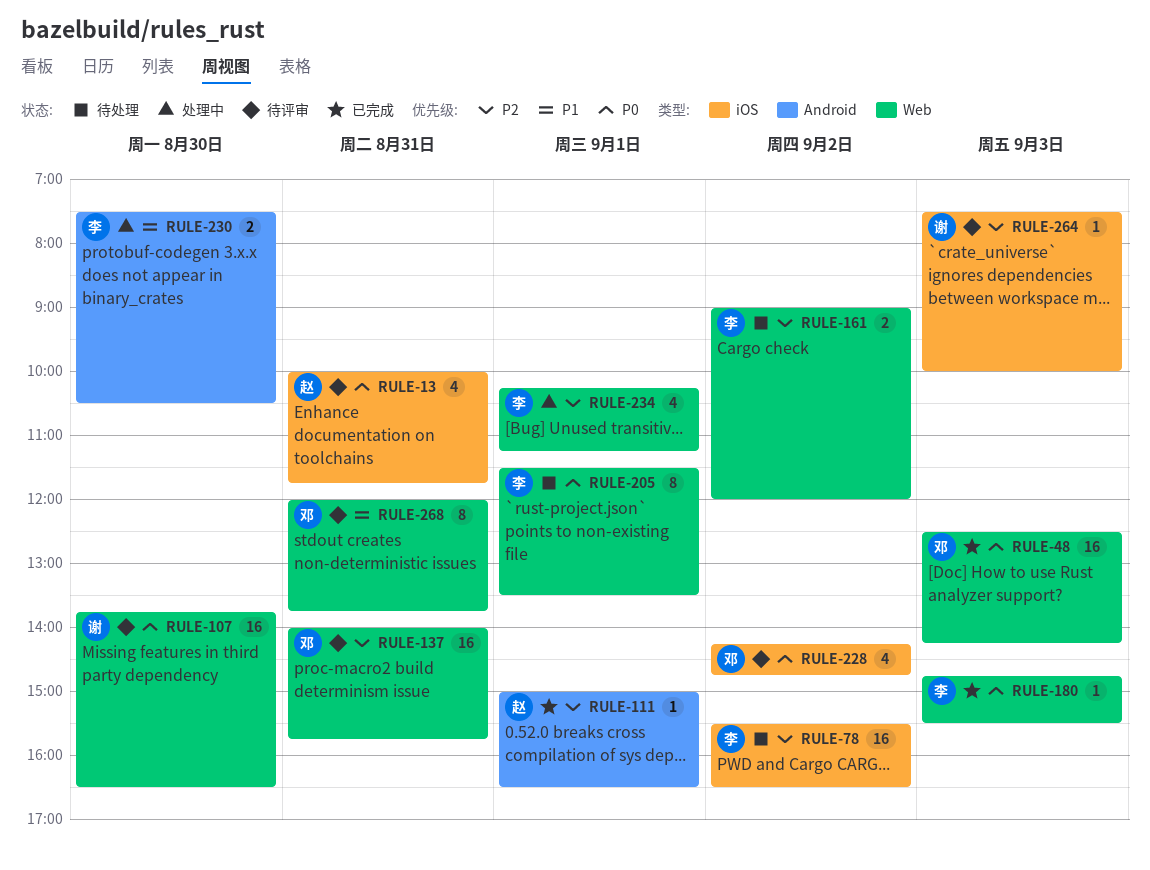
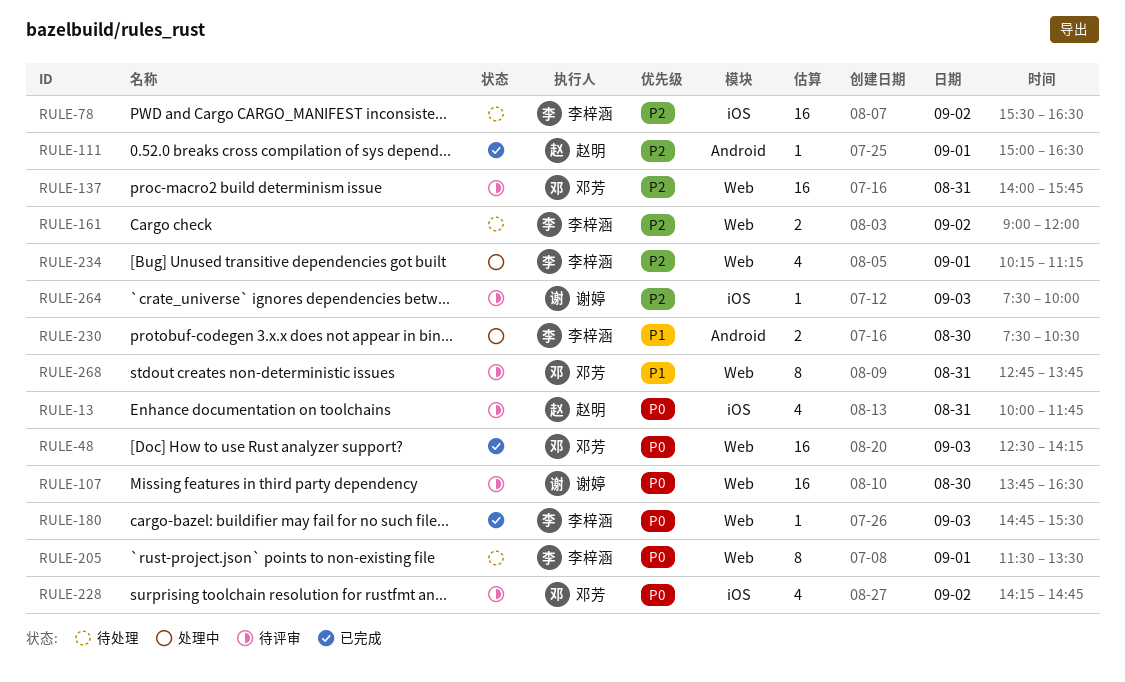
RULE-268, begins: 12:00 -> 12:45

